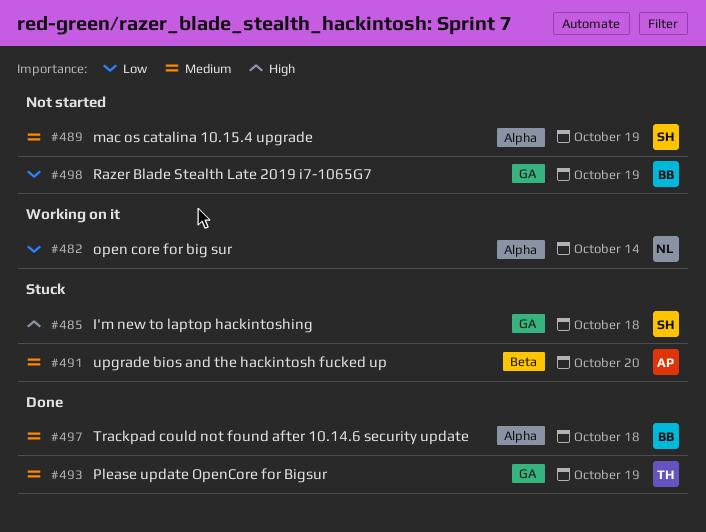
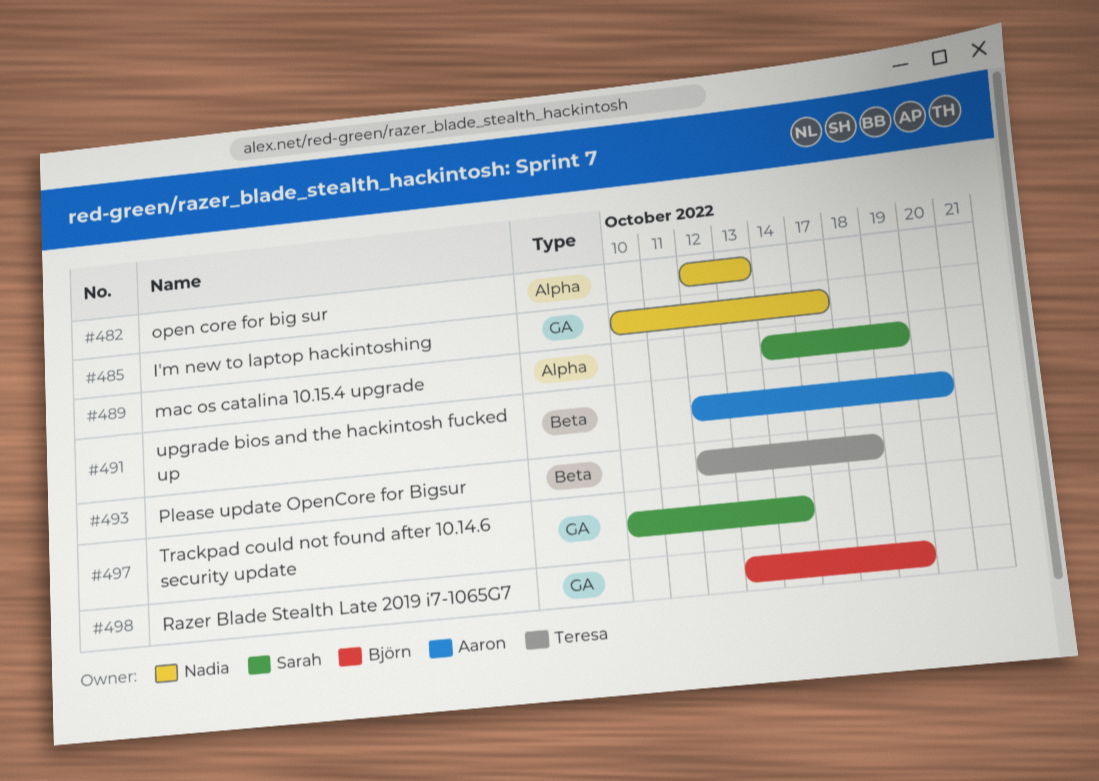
#482, due: Oct 14 -> Oct 13
#485, owner: Sarah -> Nadia
#485, due: Oct 18 -> Oct 17
#493, label: GA -> Beta
#493, due: Oct 19 -> Oct 18
#497, owner: Björn -> Sarah
#497, label: Alpha -> GA
#497, due: Oct 18 -> Oct 14

